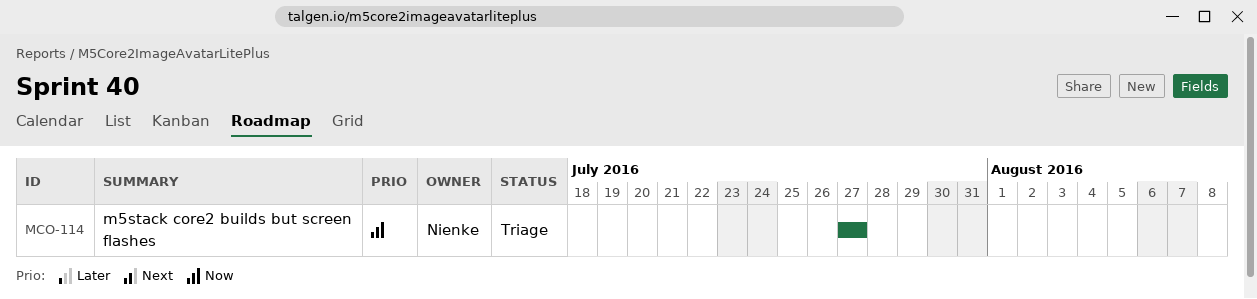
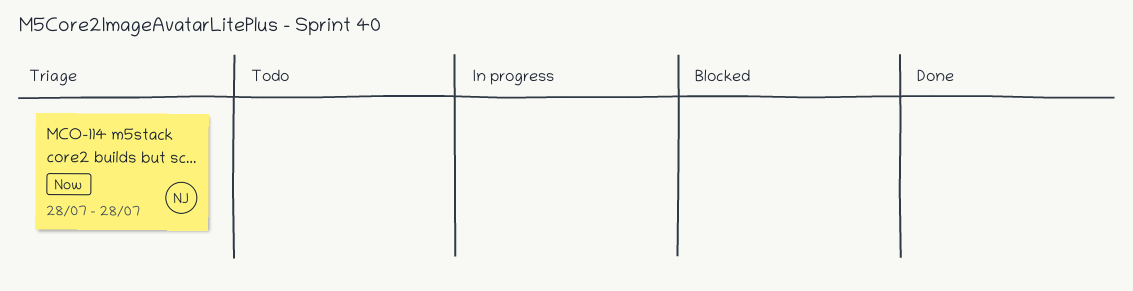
MCO-114, start: Jul 27 -> Jul 28
MCO-114, due: Jul 27 -> Jul 28

